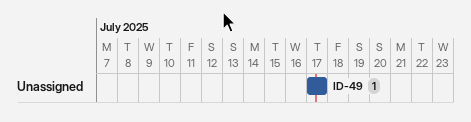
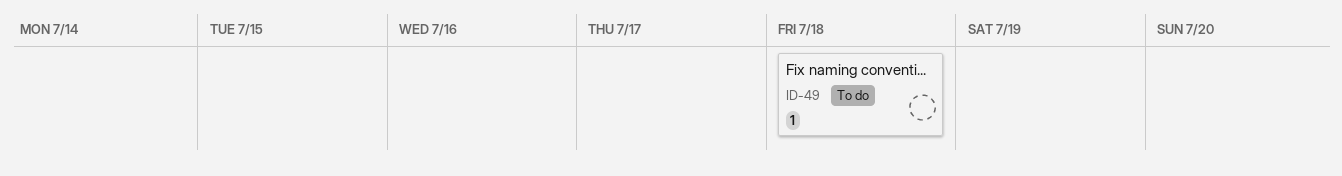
ID-49, due: Jul 17 -> Jul 18

